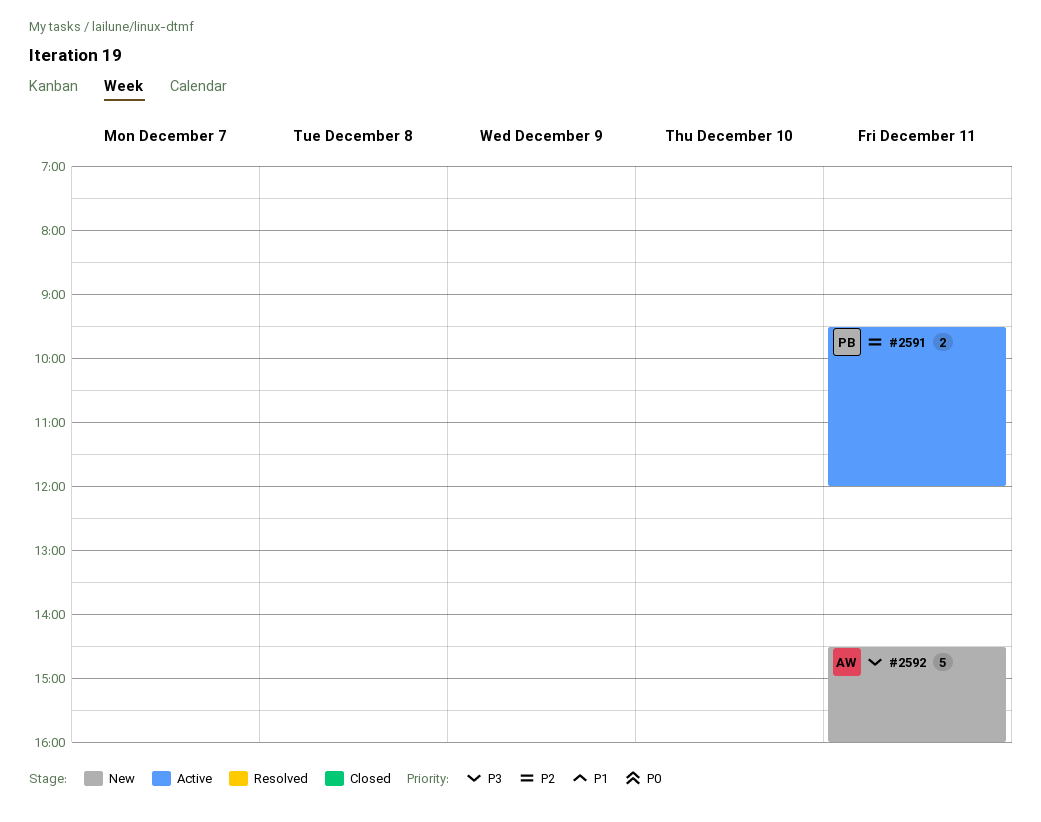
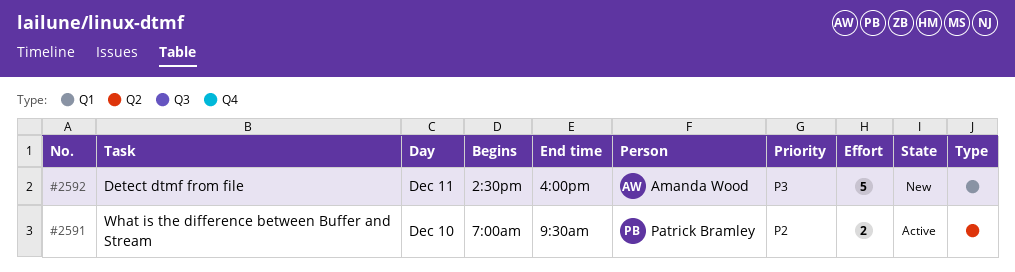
#2591, day: Dec 11 -> Dec 10
#2591, begins: 09:30 -> 07:00
#2591, ends: 12:00 -> 09:30

